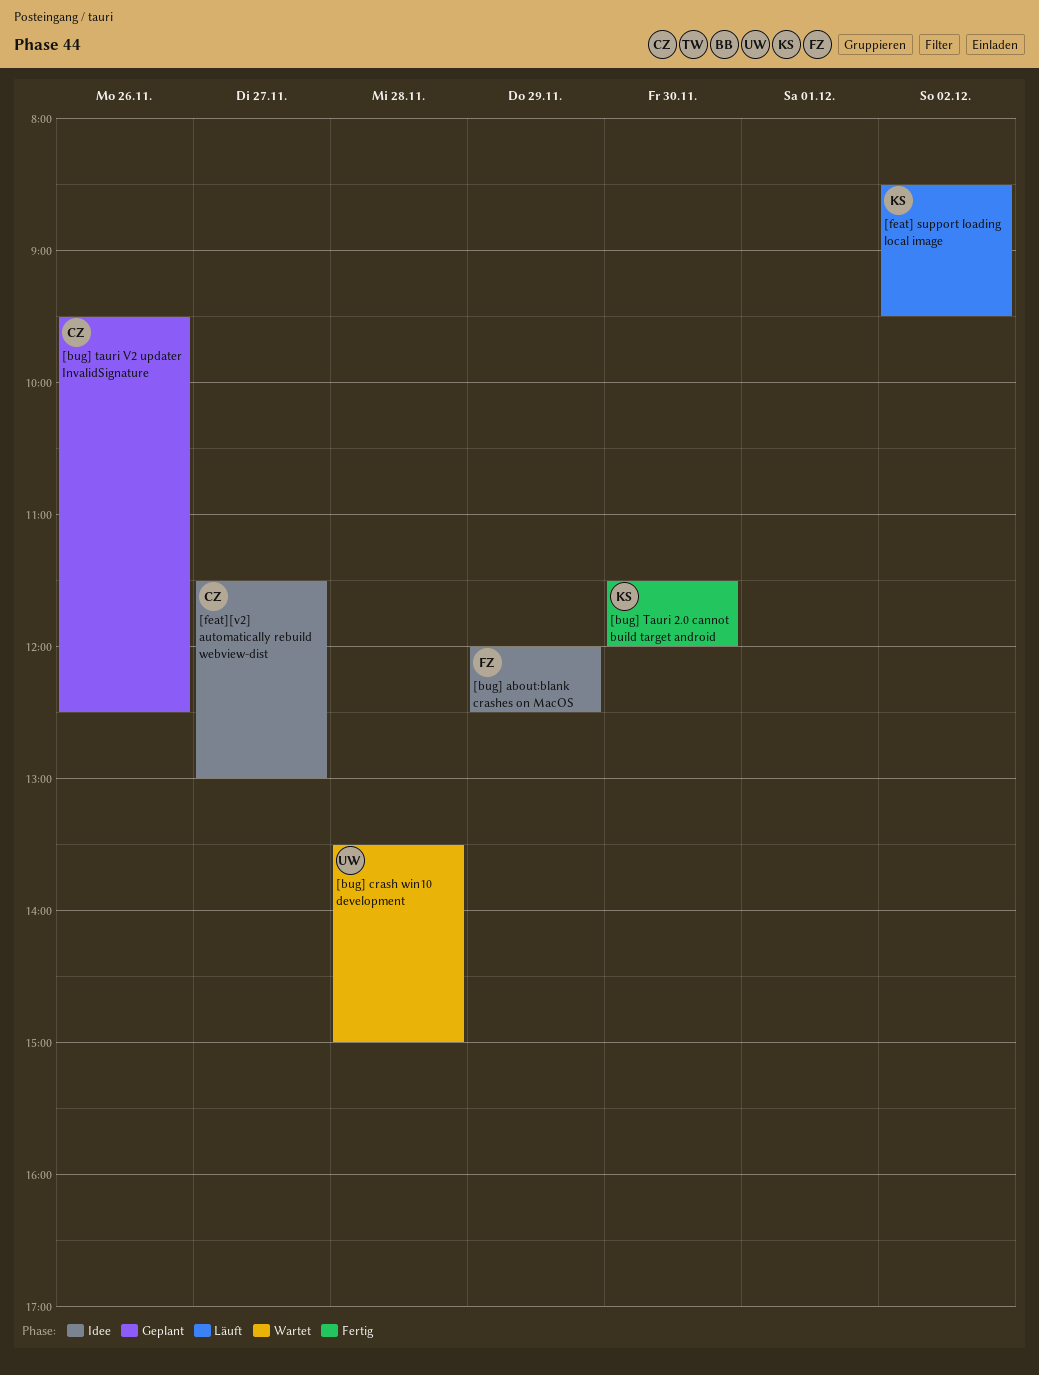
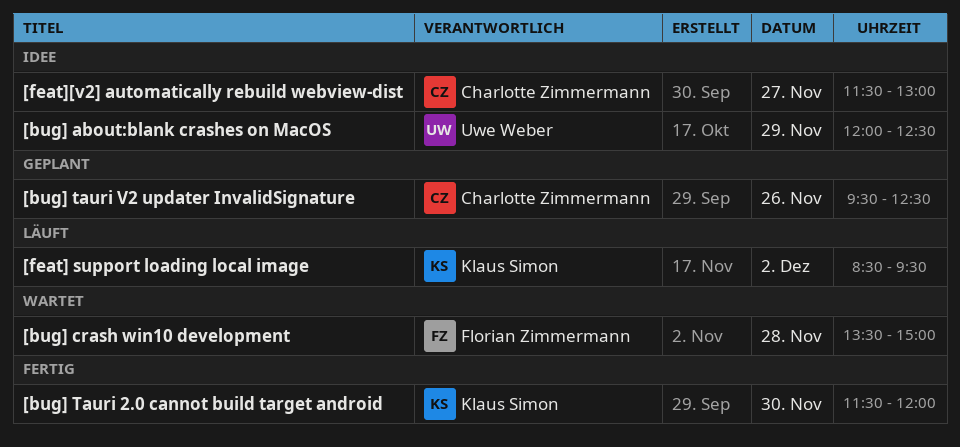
[bug] about:blank crashes on MacOS, owner: Florian Zimmermann -> Uwe Weber
[bug] crash win10 development, owner: Uwe Weber -> Florian Zimmermann

